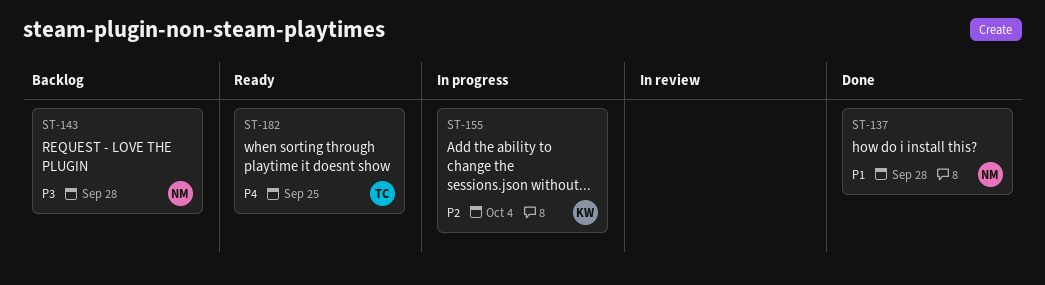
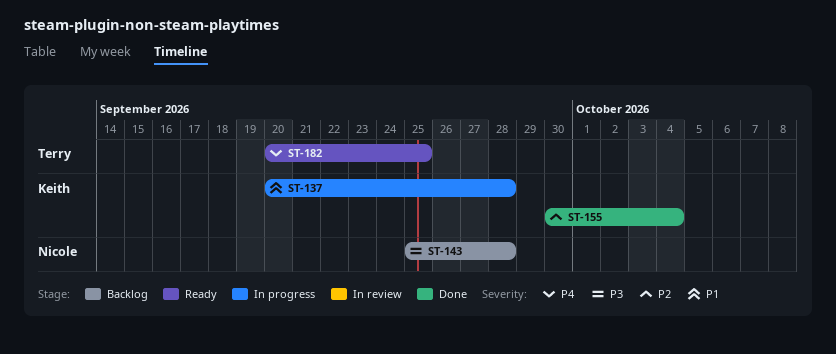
ST-137, status: Done -> In progress
ST-137, owner: Nicole -> Keith
ST-155, status: In progress -> Done

